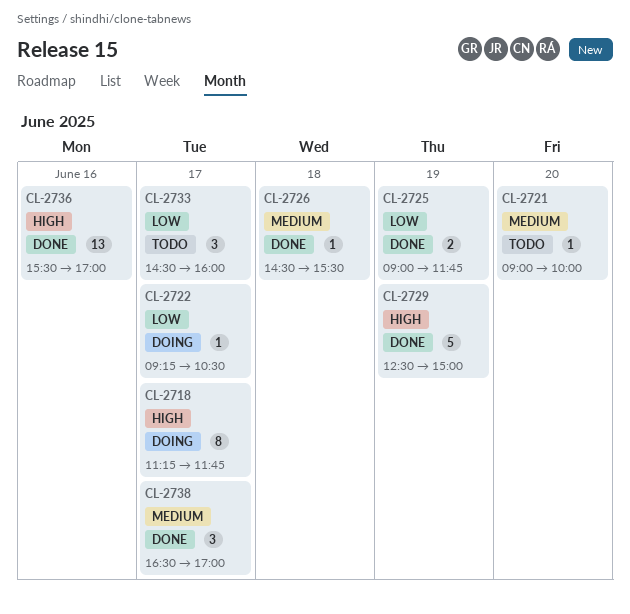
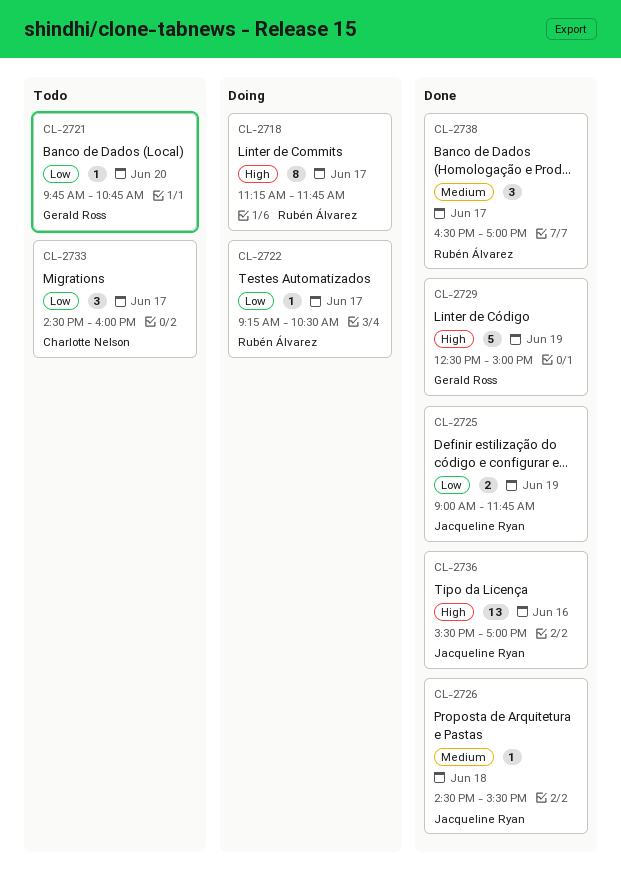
CL-2721, priority: Medium -> Low
CL-2721, begins: 09:00 -> 09:45
CL-2721, ends: 10:00 -> 10:45

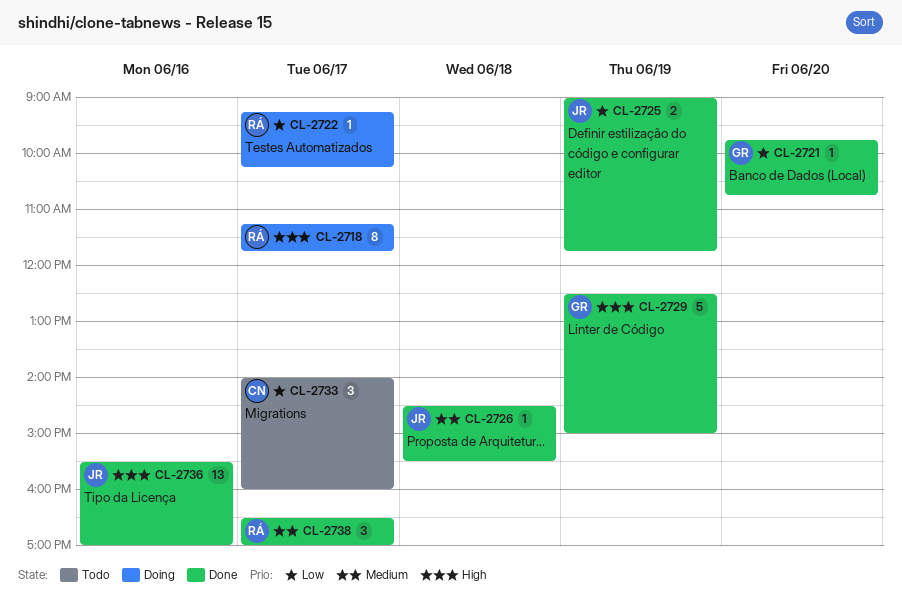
CL-2721, status: Todo -> Done
CL-2722, ends: 10:30 -> 10:15
CL-2733, begins: 14:30 -> 14:00

